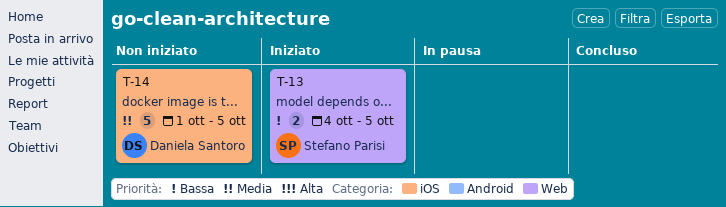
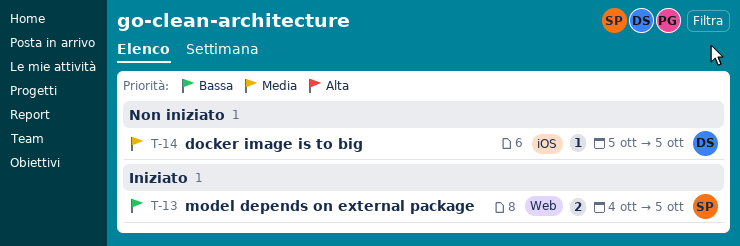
T-14, estimate: 5 -> 1
T-14, start: Oct 1 -> Oct 5

